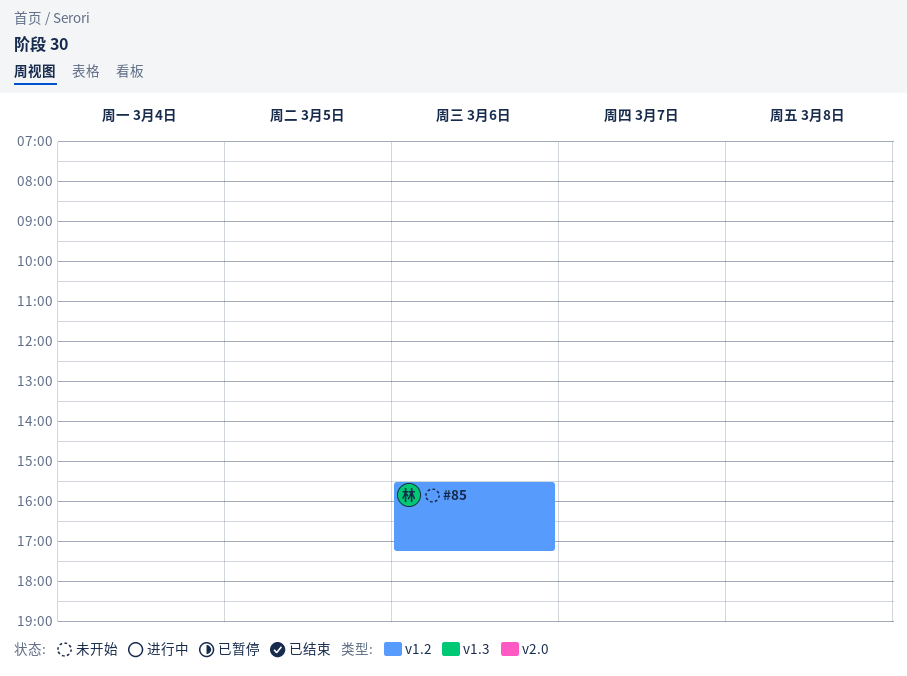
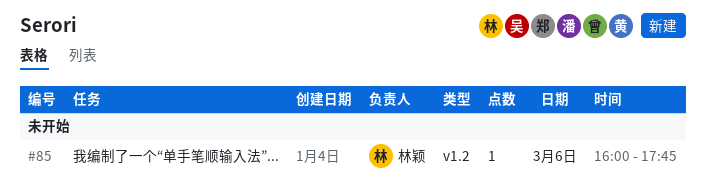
#85, begins: 15:30 -> 16:00
#85, ends: 17:15 -> 17:45

